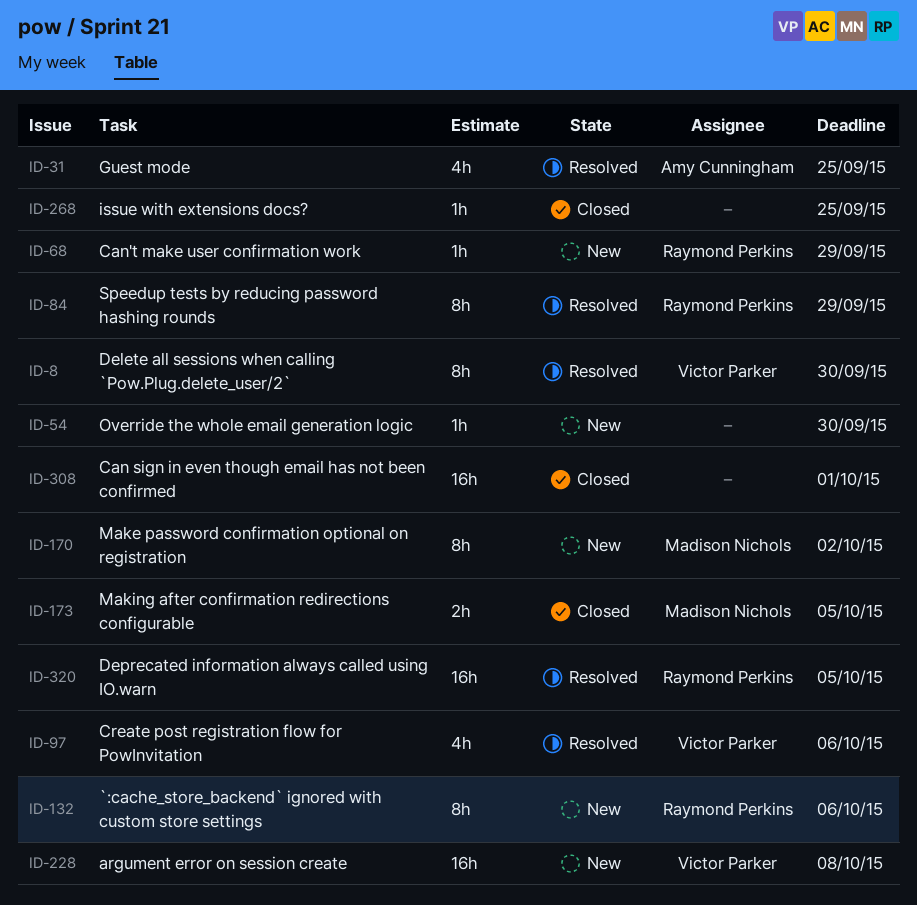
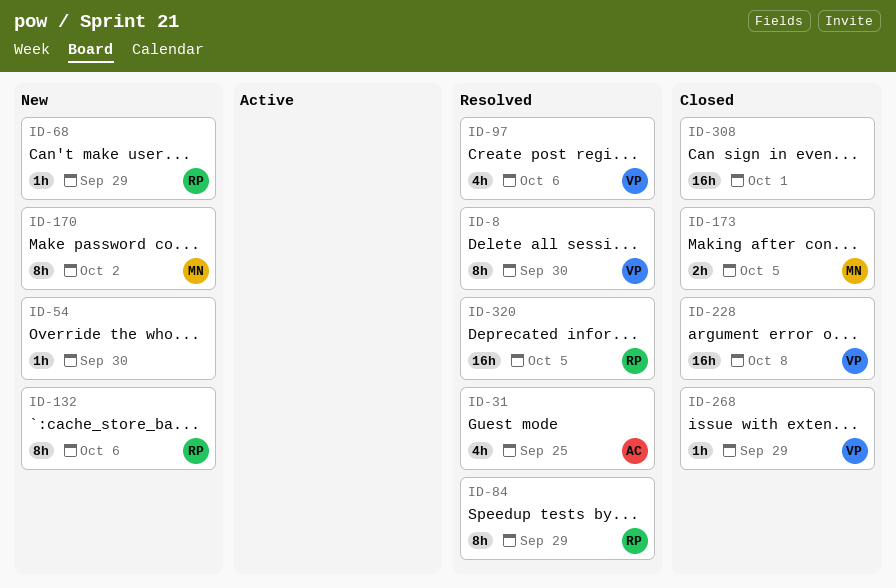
ID-228, status: New -> Closed
ID-268, owner: none -> Victor Parker
ID-268, due: Sep 25 -> Sep 29

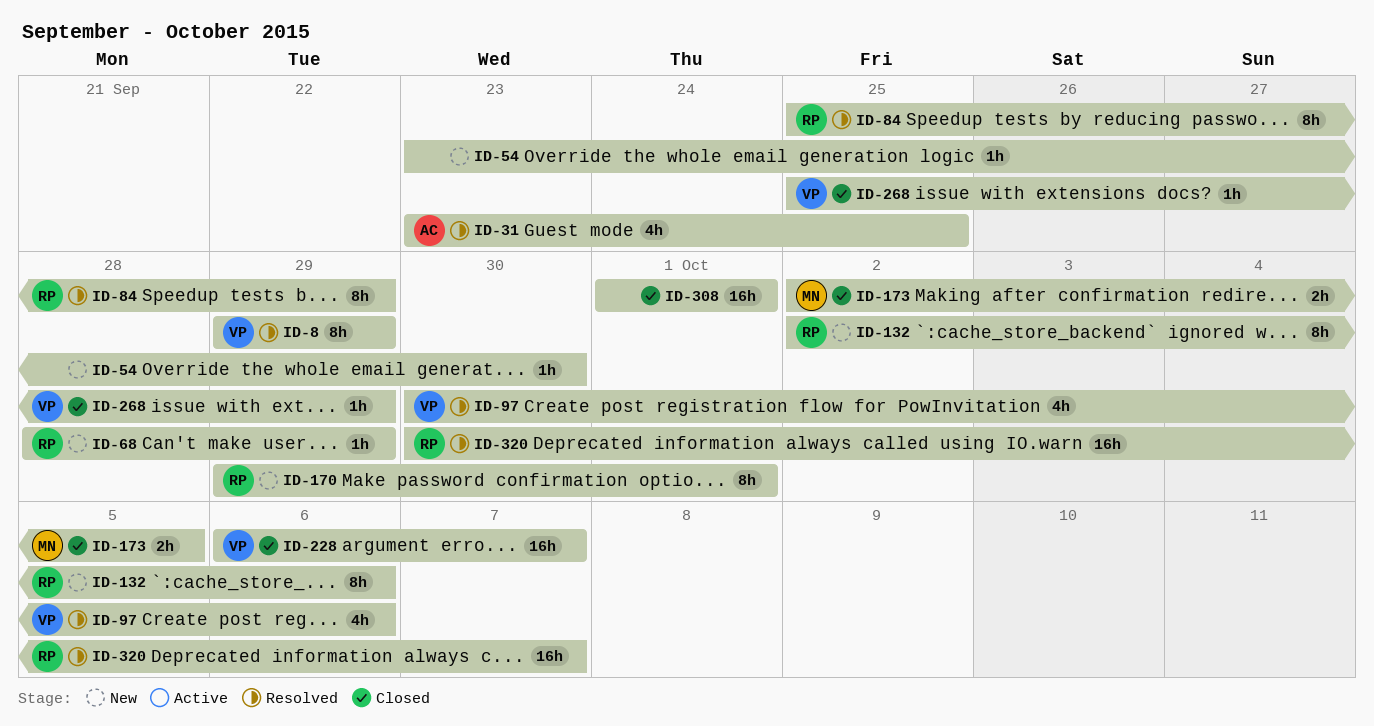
ID-8, due: Sep 30 -> Sep 29
ID-170, owner: MN -> RP
ID-170, due: Oct 2 -> Oct 1
ID-228, due: Oct 8 -> Oct 7
ID-320, due: Oct 5 -> Oct 7

